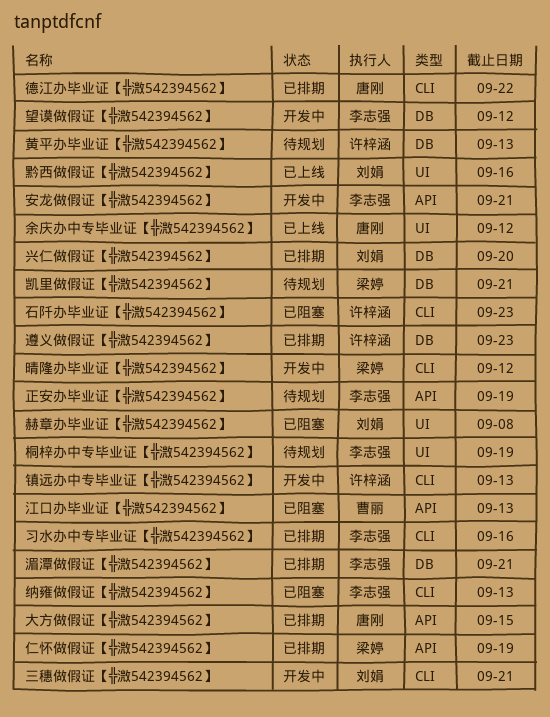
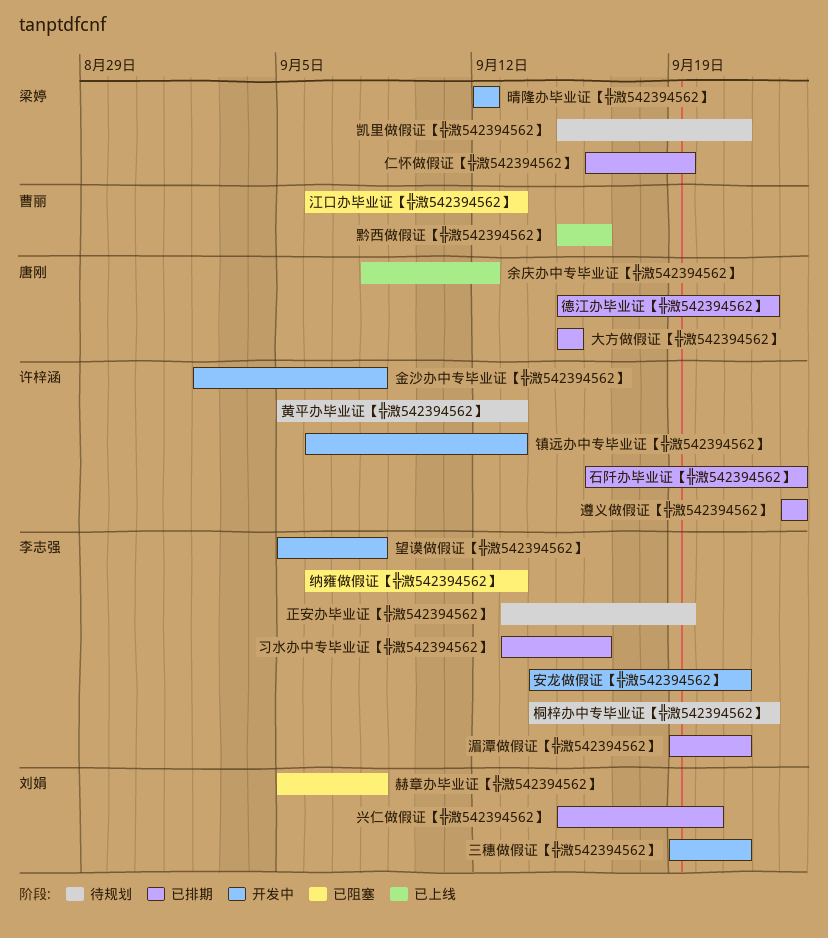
望谟做假证【╬溦542394562】, due: Sep 12 -> Sep 8
桐梓办中专毕业证【╬溦542394562】, due: Sep 19 -> Sep 22
石阡办毕业证【╬溦542394562】, status: 已阻塞 -> 已排期
金沙办中专毕业证【╬溦542394562】: none -> present
黔西做假证【╬溦542394562】, owner: 刘娟 -> 曹丽

